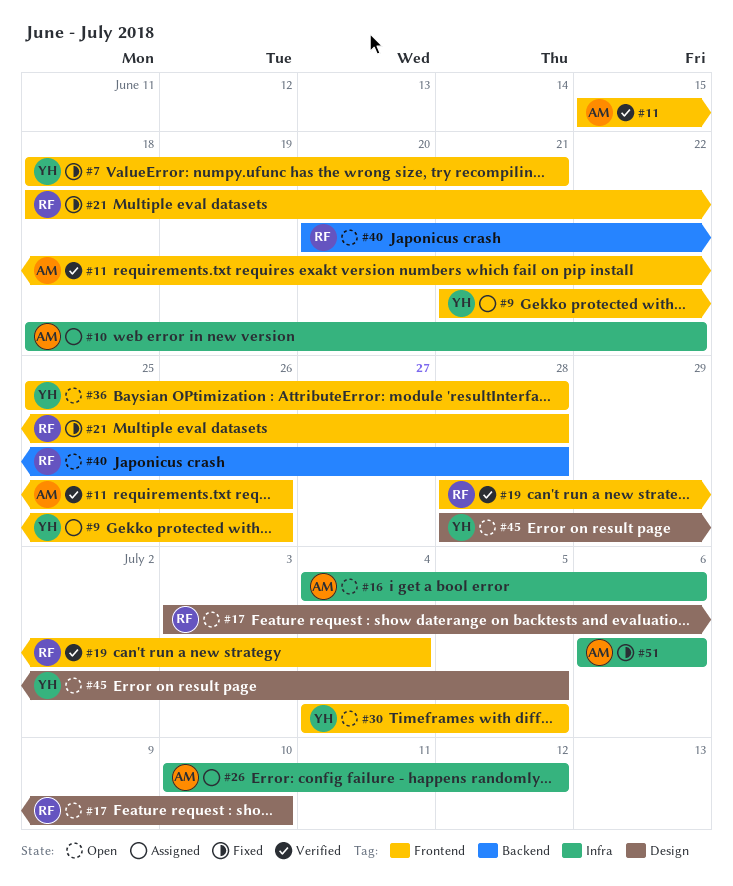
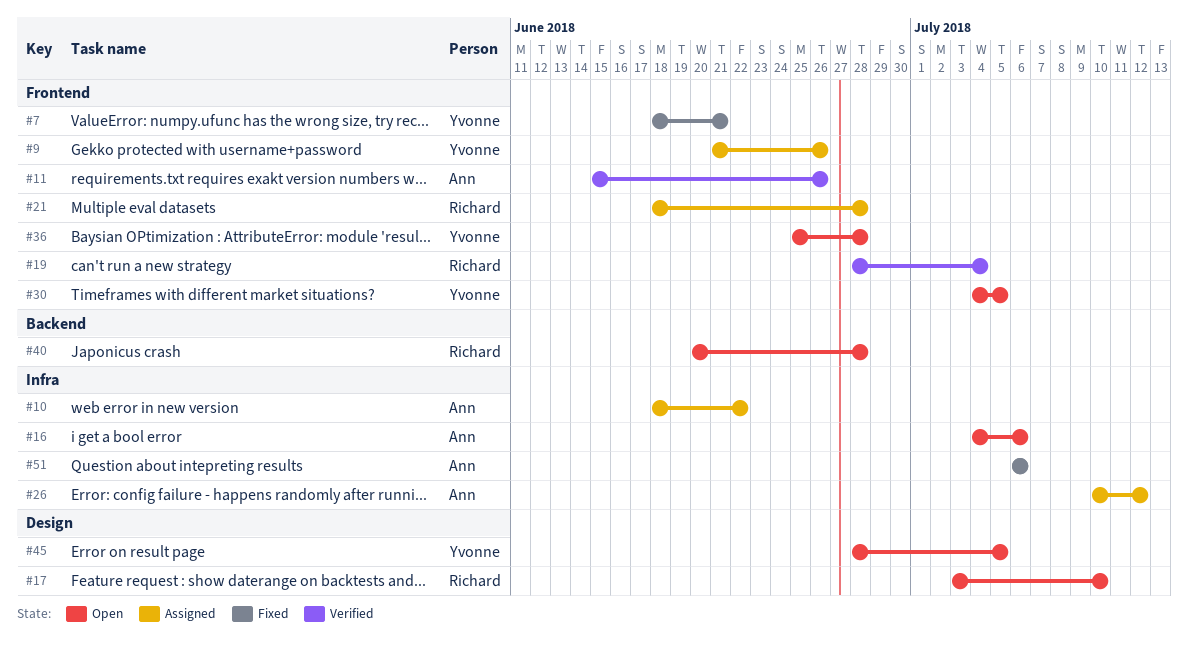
#21, status: Fixed -> Assigned

